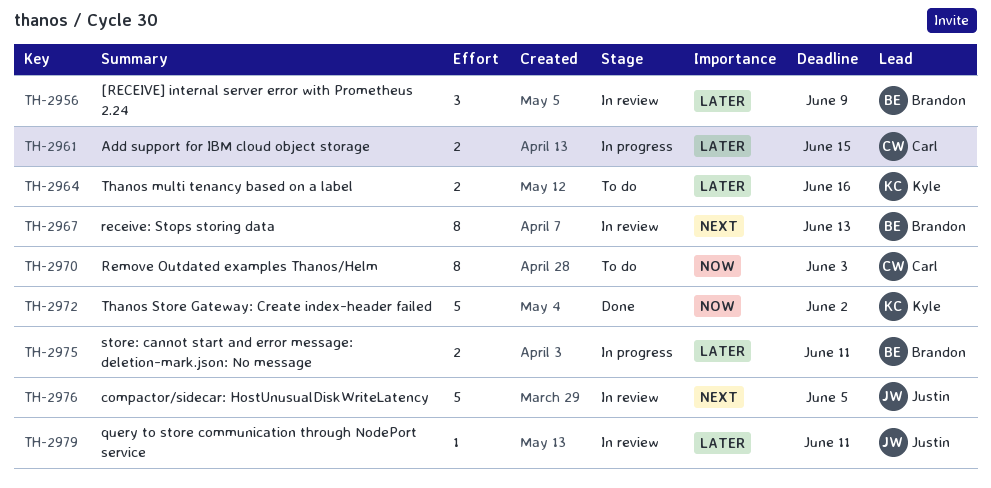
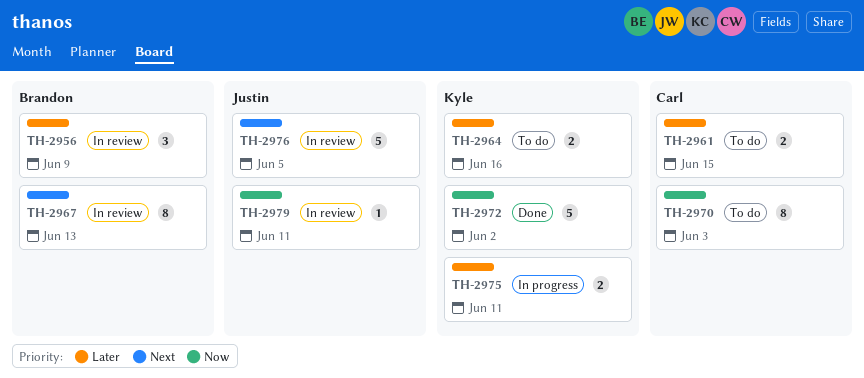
TH-2961, status: In progress -> To do
TH-2975, owner: Brandon -> Kyle
TH-2979, priority: Later -> Now

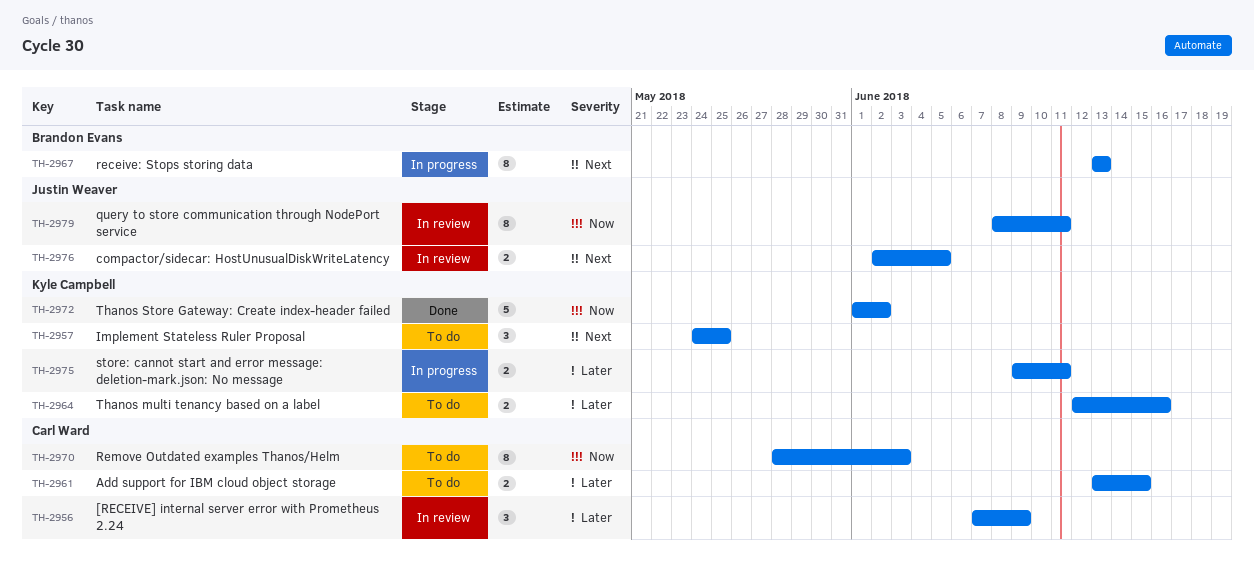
TH-2956, owner: Brandon Evans -> Carl Ward
TH-2957: none -> present
TH-2967, status: In review -> In progress
TH-2976, estimate: 5 -> 2
TH-2979, estimate: 1 -> 8

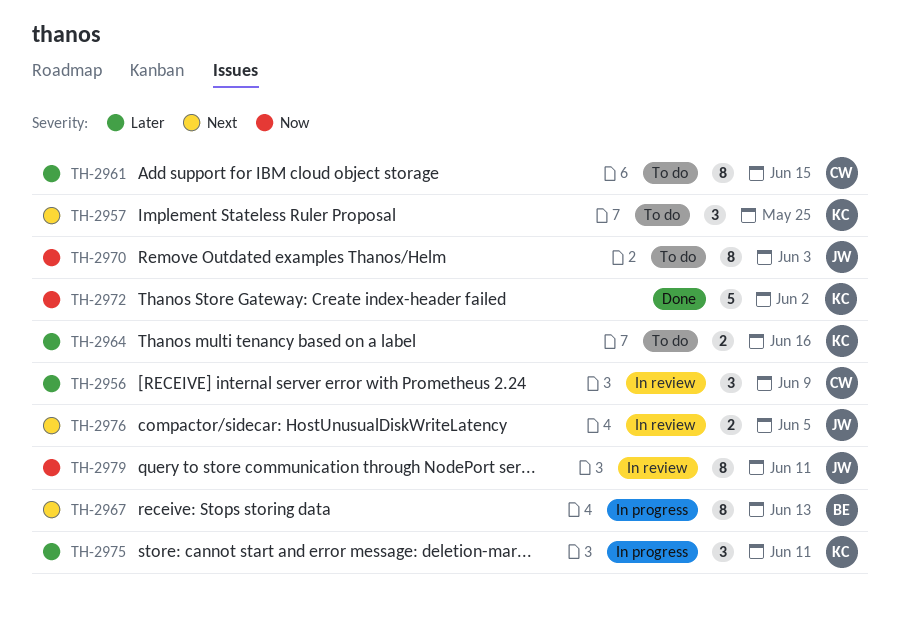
TH-2961, estimate: 2 -> 8
TH-2970, owner: Carl Ward -> Justin Weaver
TH-2975, estimate: 2 -> 3

